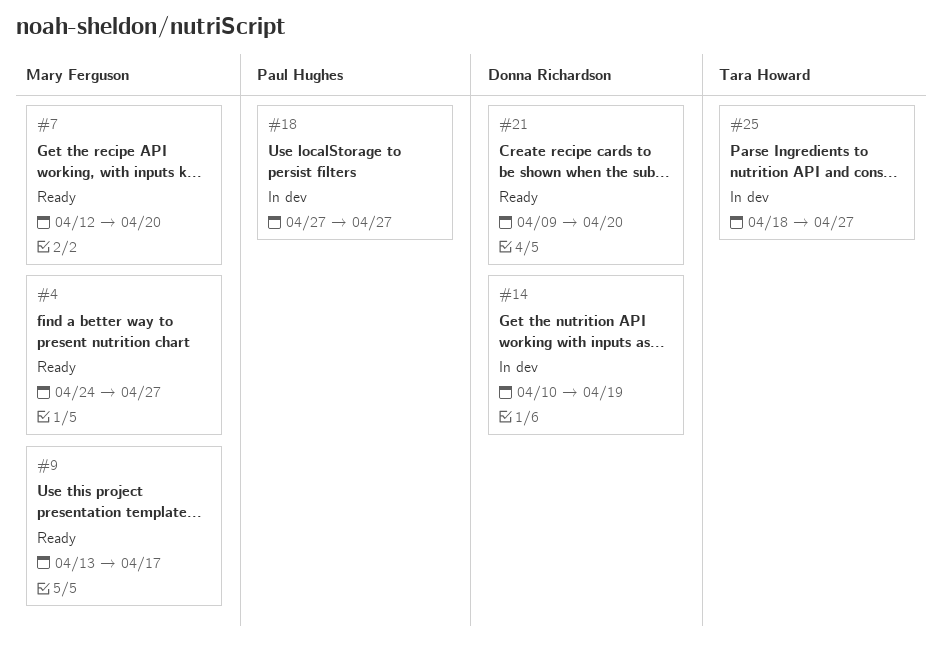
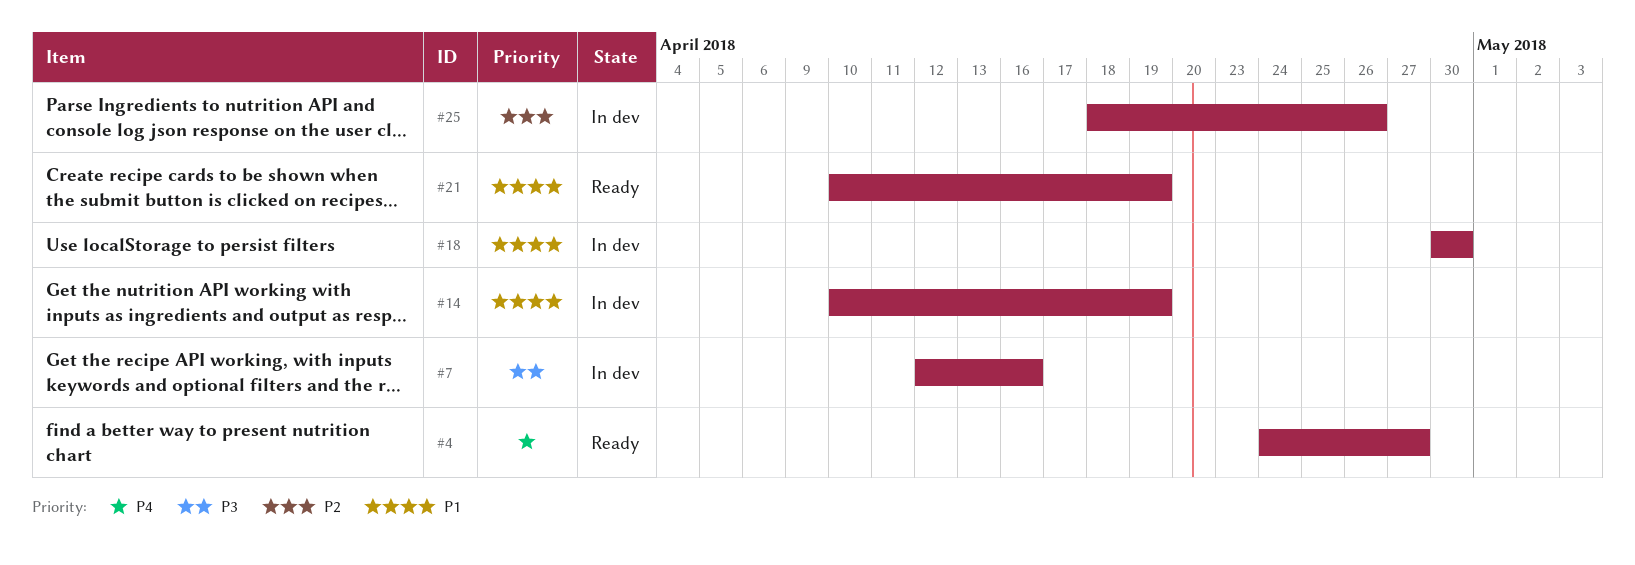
#7, status: Ready -> In dev
#7, due: Apr 20 -> Apr 16
#9: present -> none
#18, start: Apr 27 -> Apr 30
#18, due: Apr 27 -> Apr 30
#21, start: Apr 9 -> Apr 10
#21, due: Apr 20 -> Apr 19
#25, due: Apr 27 -> Apr 26

